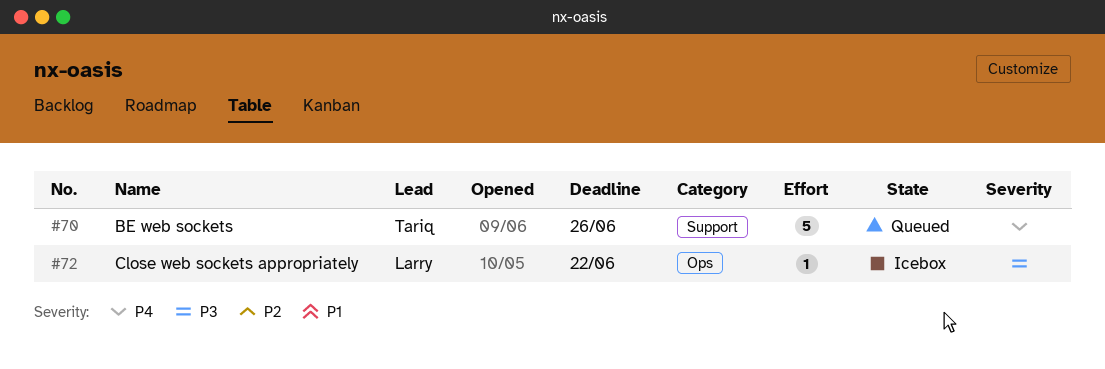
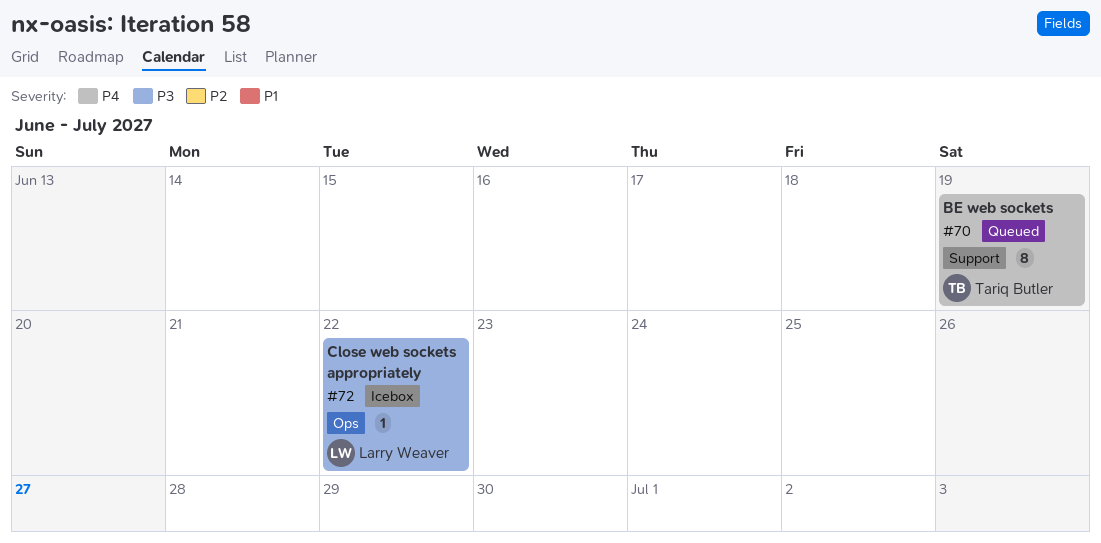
#70, estimate: 5 -> 8
#70, due: Jun 26 -> Jun 19

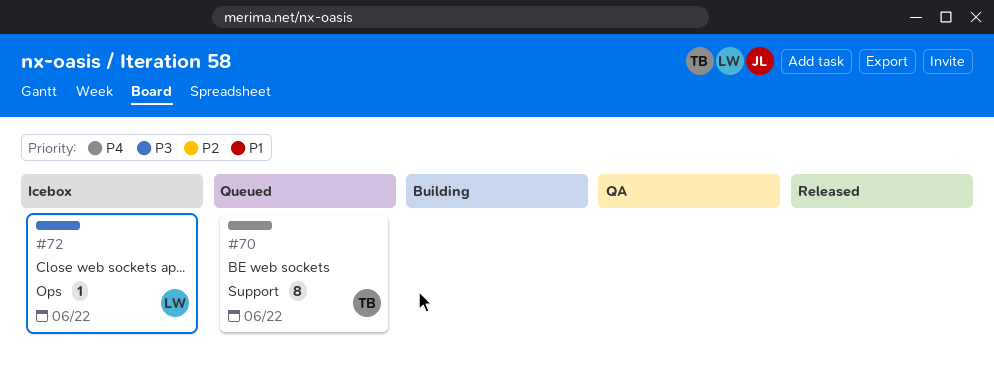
#70, due: Jun 19 -> Jun 22

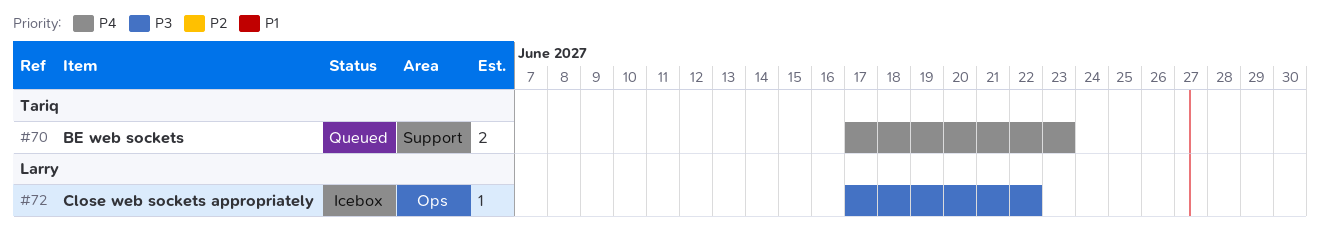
#70, estimate: 8 -> 2
#70, due: Jun 22 -> Jun 23

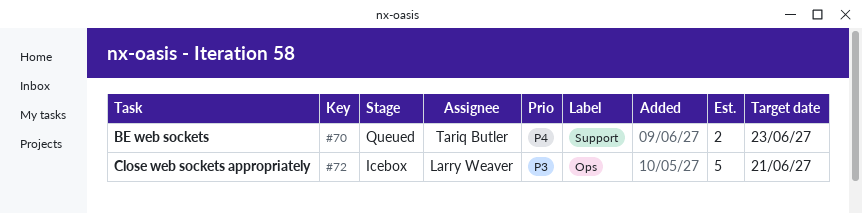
#72, estimate: 1 -> 5
#72, due: Jun 22 -> Jun 21

